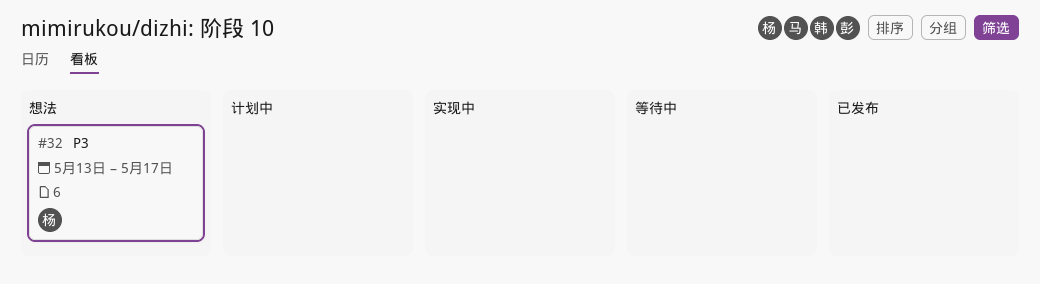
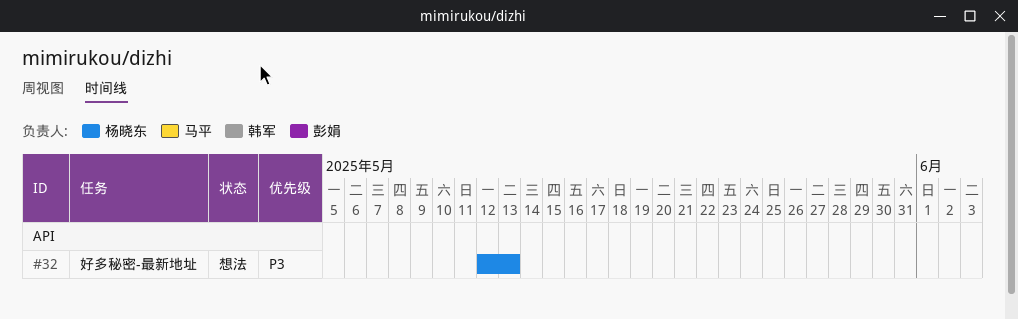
#32, start: May 13 -> May 12
#32, due: May 17 -> May 13

